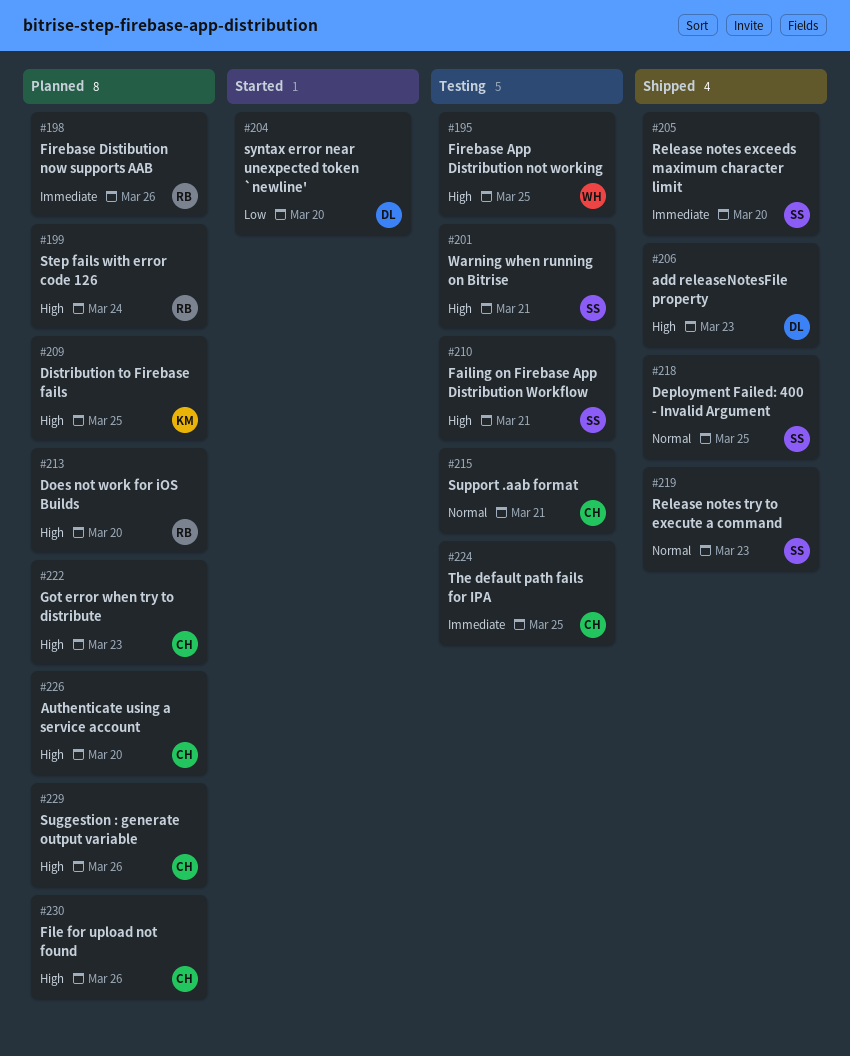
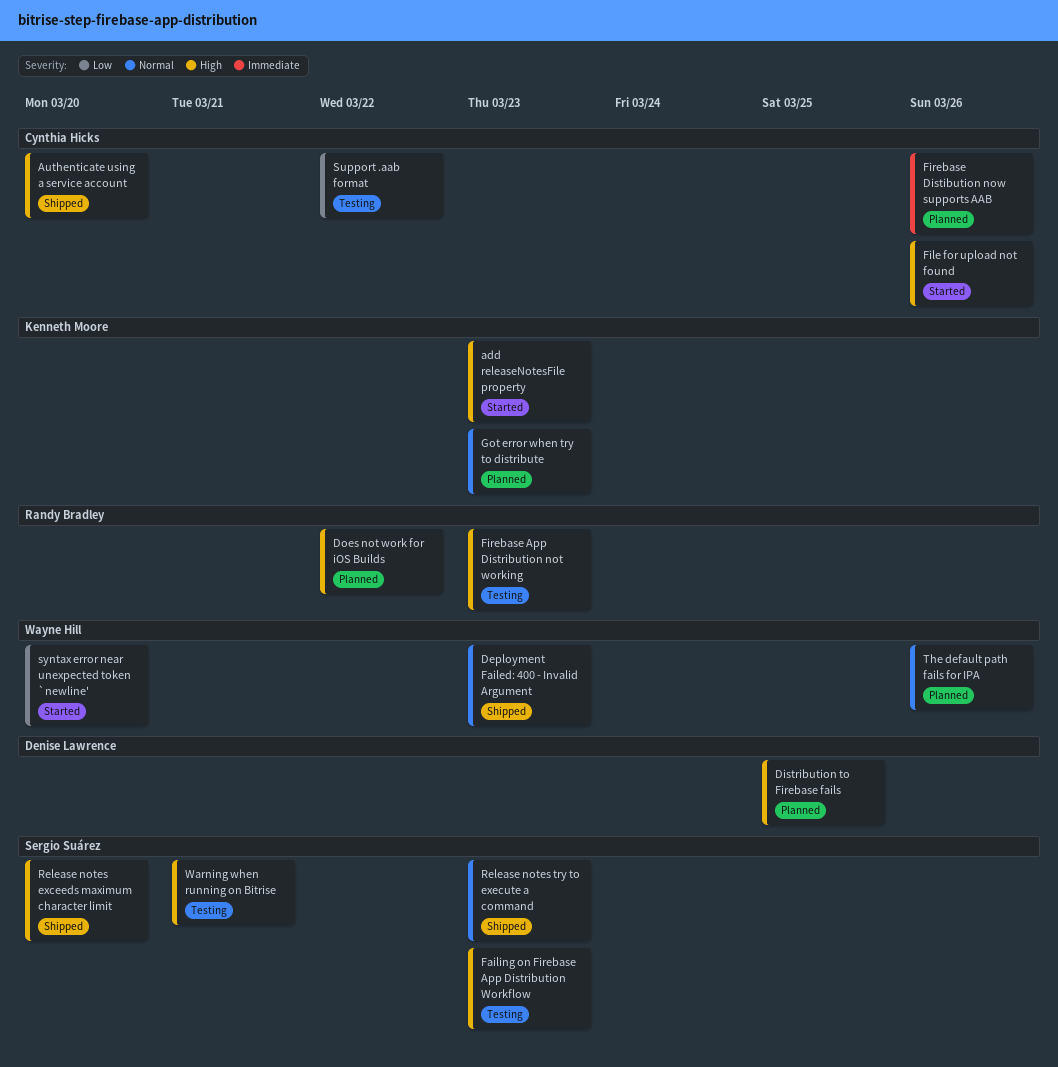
add releaseNotesFile property, status: Shipped -> Started
add releaseNotesFile property, owner: Denise Lawrence -> Kenneth Moore
Authenticate using a service account, status: Planned -> Shipped
Deployment Failed: 400 - Invalid Argument, owner: Sergio Suárez -> Wayne Hill
Deployment Failed: 400 - Invalid Argument, due: Mar 25 -> Mar 23
Distribution to Firebase fails, owner: Kenneth Moore -> Denise Lawrence
Does not work for iOS Builds, due: Mar 20 -> Mar 22
Failing on Firebase App Distribution Workflow, due: Mar 21 -> Mar 23
File for upload not found, status: Planned -> Started
Firebase App Distribution not working, owner: Wayne Hill -> Randy Bradley
Firebase App Distribution not working, due: Mar 25 -> Mar 23
Firebase Distibution now supports AAB, owner: Randy Bradley -> Cynthia Hicks
Got error when try to distribute, owner: Cynthia Hicks -> Kenneth Moore
Got error when try to distribute, priority: High -> Normal
Release notes exceeds maximum character limit, priority: Immediate -> High
Step fails with error code 126: present -> none
Suggestion : generate output variable: present -> none
Support .aab format, priority: Normal -> Low
Support .aab format, due: Mar 21 -> Mar 22
syntax error near unexpected token `newline', owner: Denise Lawrence -> Wayne Hill
The default path fails for IPA, status: Testing -> Planned
The default path fails for IPA, owner: Cynthia Hicks -> Wayne Hill
The default path fails for IPA, priority: Immediate -> Normal
The default path fails for IPA, due: Mar 25 -> Mar 26

